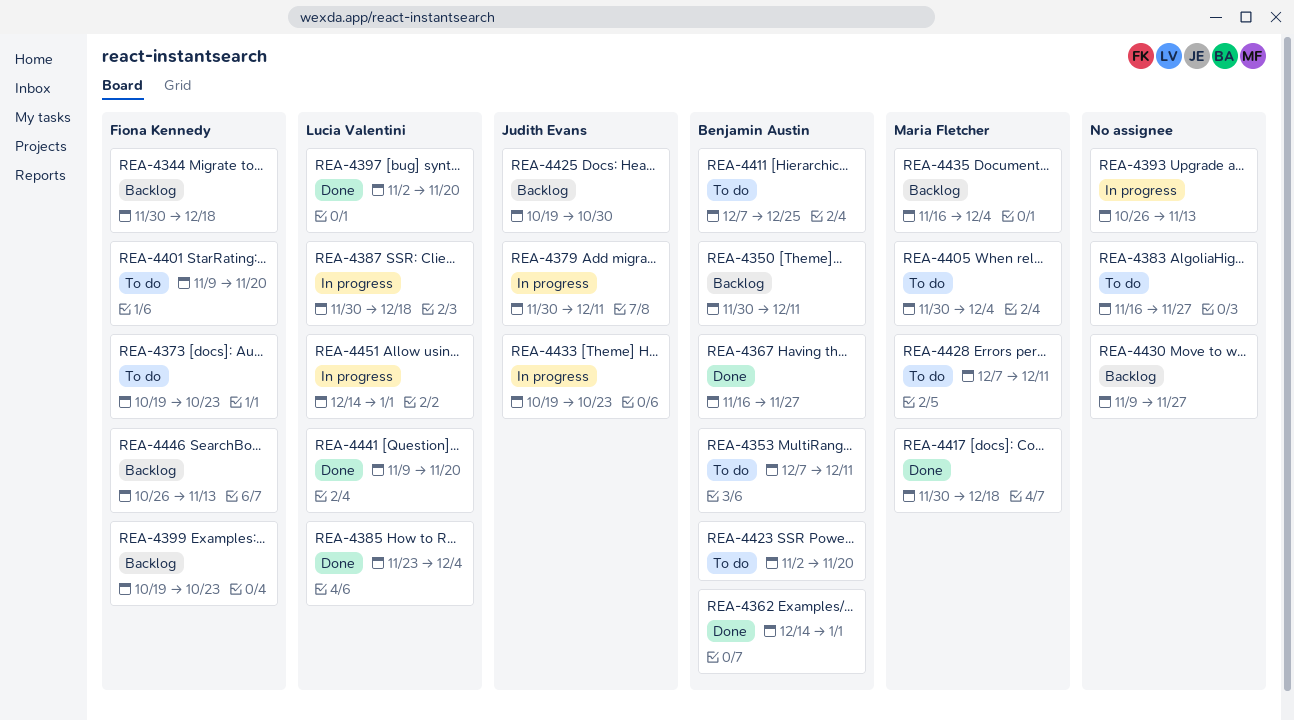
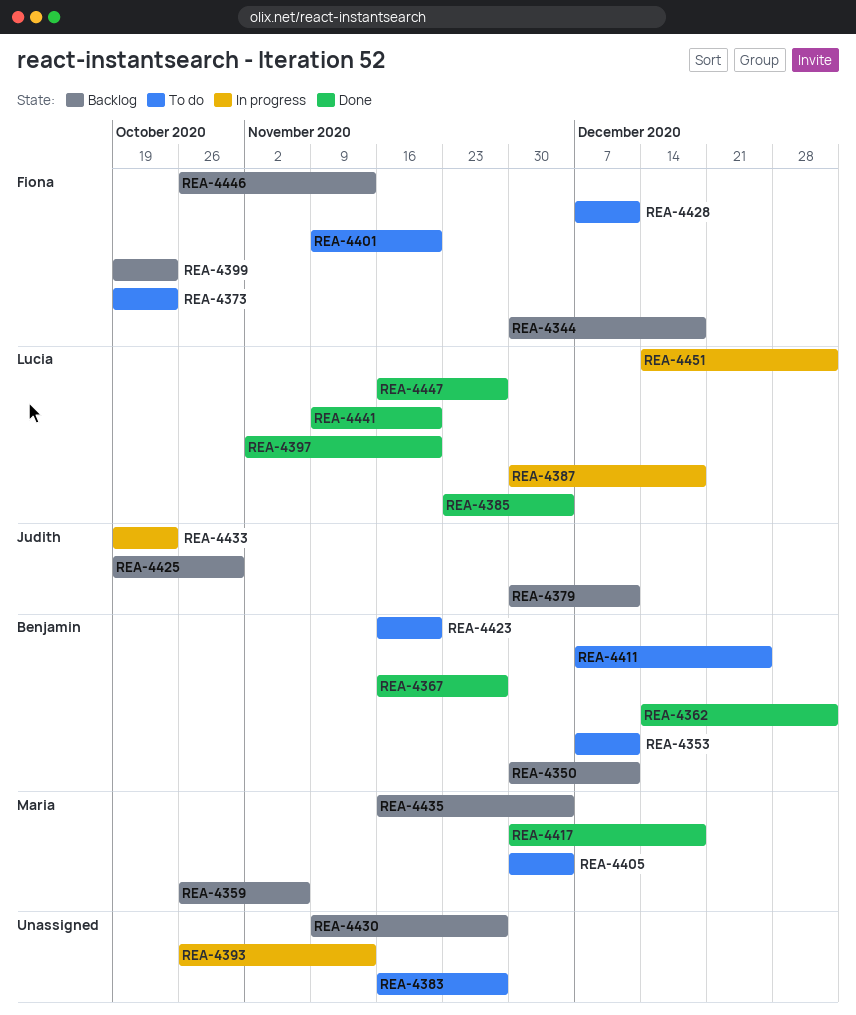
REA-4359: none -> present
REA-4379, status: In progress -> Backlog
REA-4423, start: Nov 2 -> Nov 16
REA-4428, owner: Maria Fletcher -> Fiona Kennedy
REA-4447: none -> present

